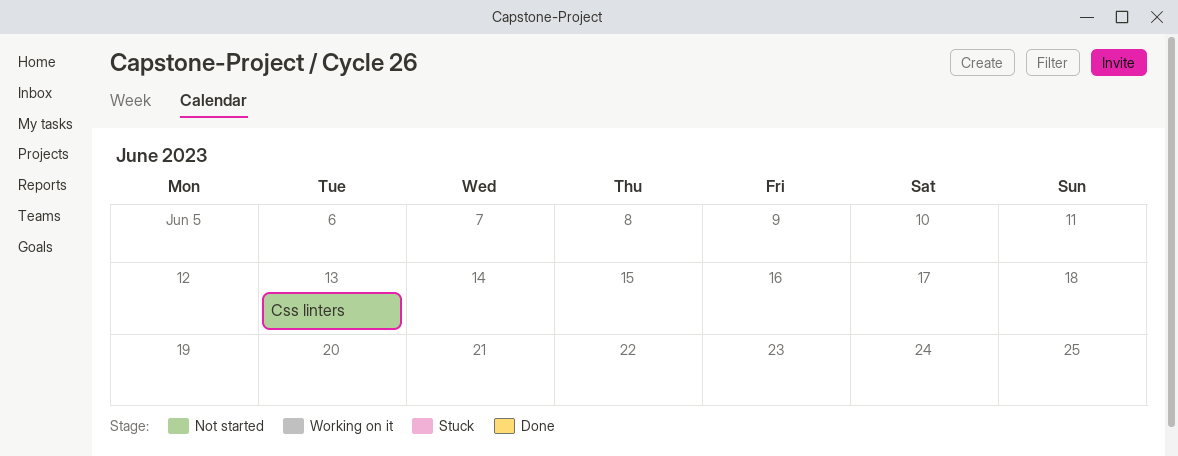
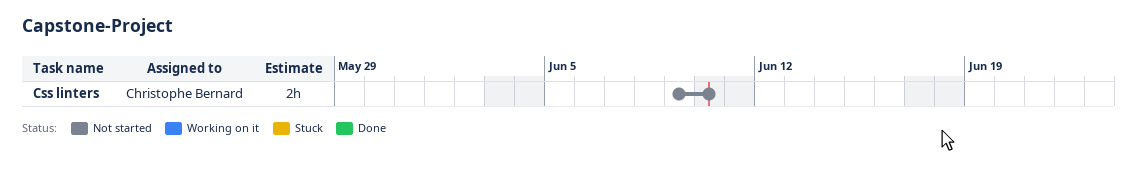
Css linters, due: Jun 13 -> Jun 10

